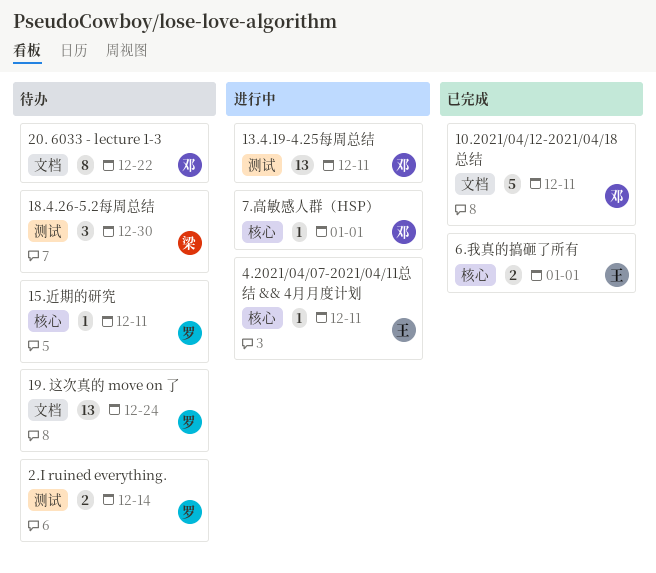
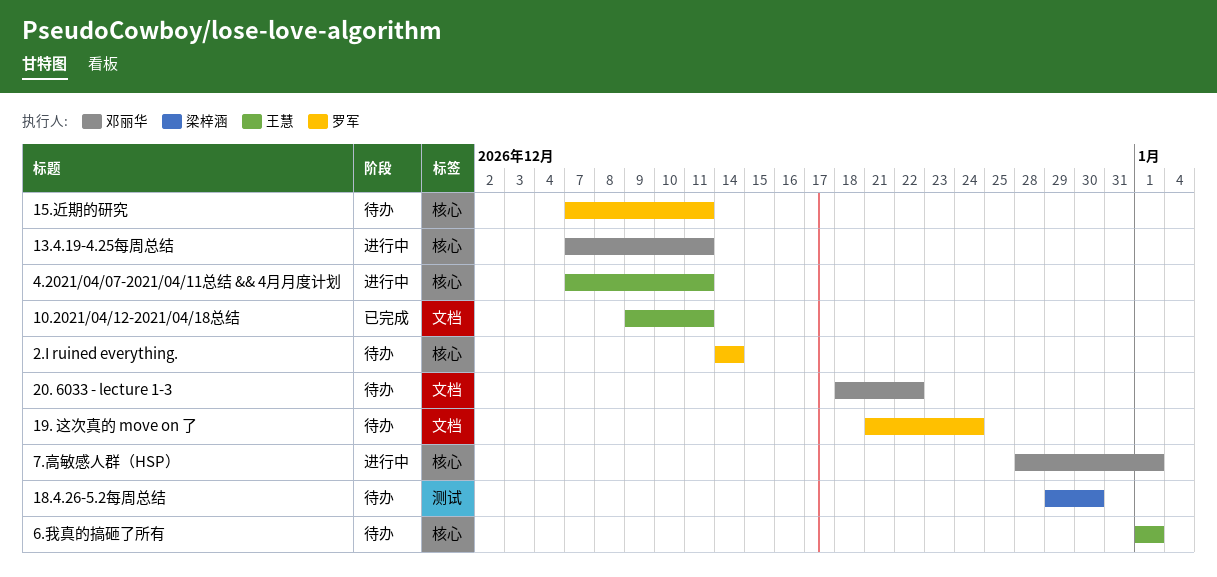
10.2021/04/12-2021/04/18总结, owner: 邓丽华 -> 王慧
13.4.19-4.25每周总结, label: 测试 -> 核心
2.I ruined everything., label: 测试 -> 核心
6.我真的搞砸了所有, status: 已完成 -> 待办

